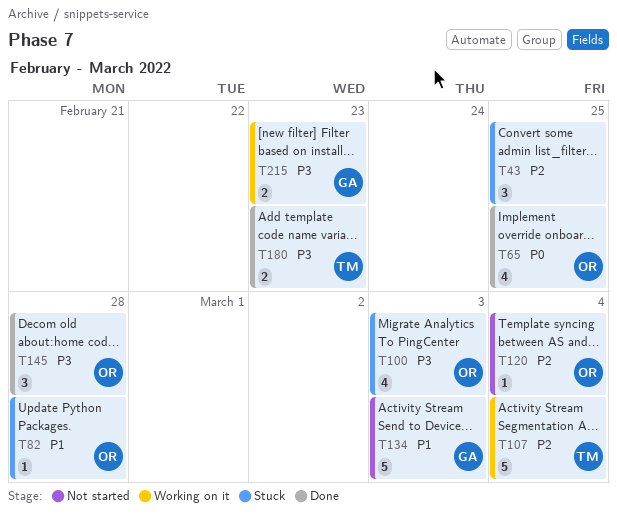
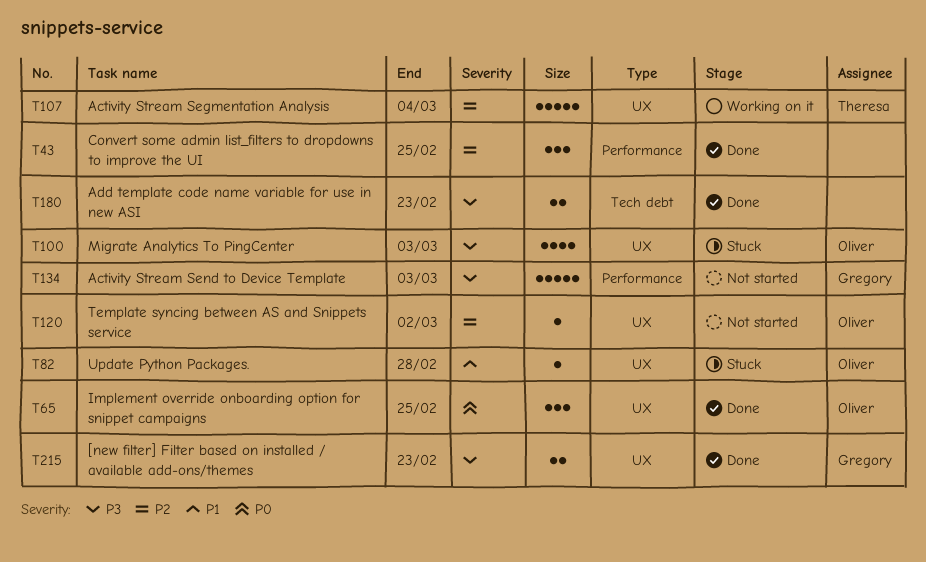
T43, status: Stuck -> Done
T65, estimate: 4 -> 3
T120, due: Mar 4 -> Mar 2
T134, priority: P1 -> P3
T145: present -> none
T180, owner: Theresa -> none
T215, status: Working on it -> Done

